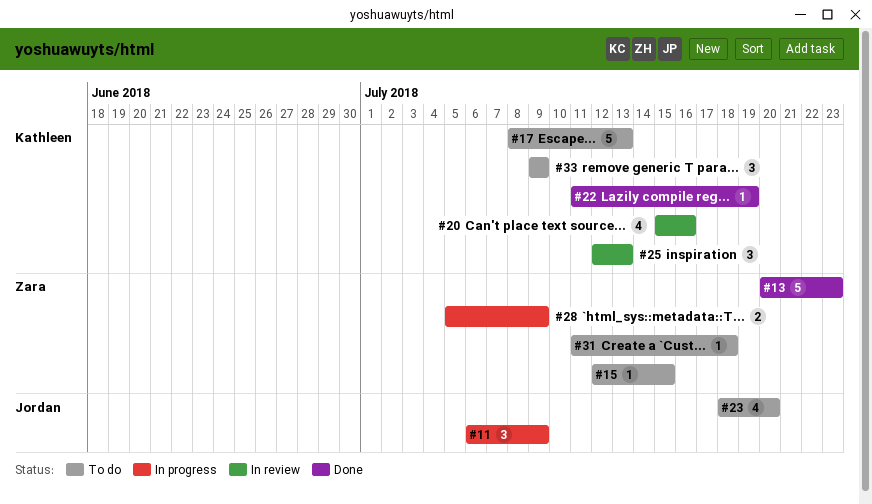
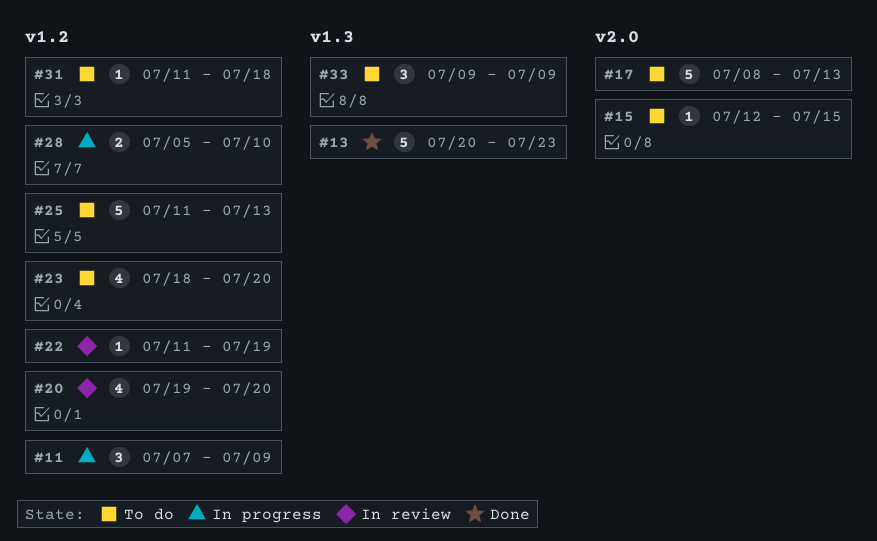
#11, start: Jul 6 -> Jul 7
#20, start: Jul 15 -> Jul 19
#20, due: Jul 16 -> Jul 20
#22, status: Done -> In review
#25, status: In review -> To do
#25, estimate: 3 -> 5
#25, start: Jul 12 -> Jul 11
#28, due: Jul 9 -> Jul 10

